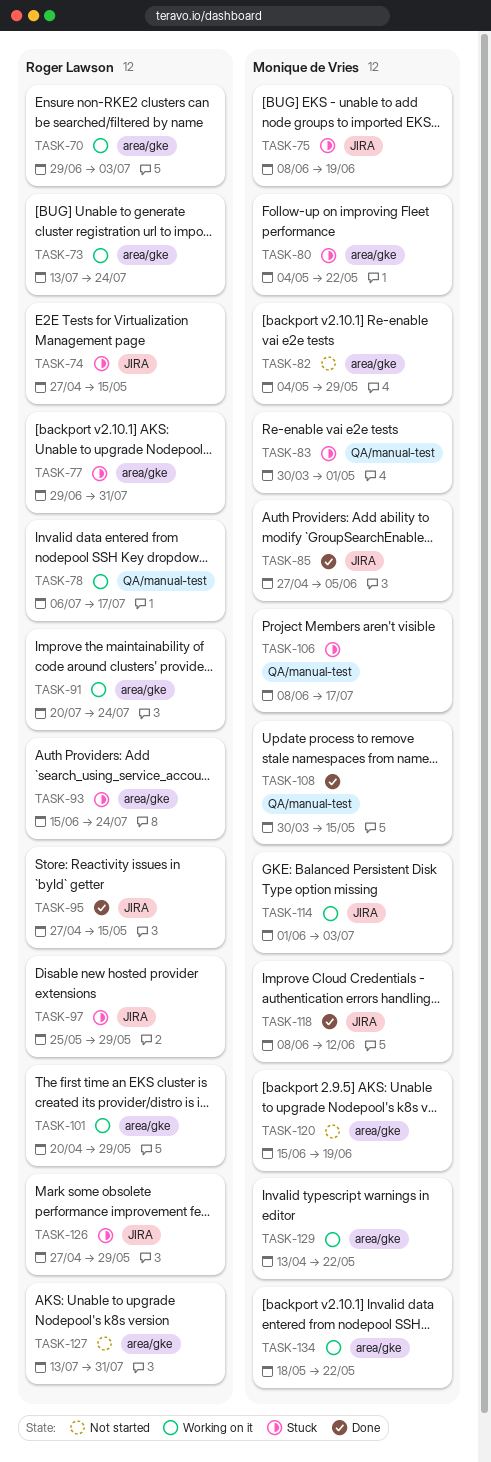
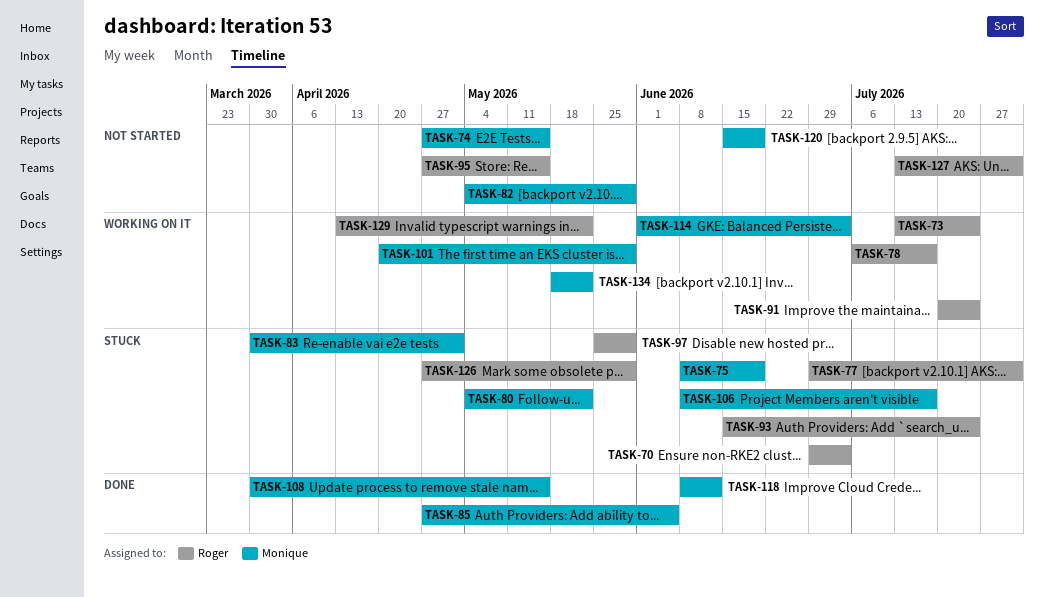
TASK-70, status: Working on it -> Stuck
TASK-74, status: Stuck -> Not started
TASK-74, owner: Roger Lawson -> Monique de Vries
TASK-95, status: Done -> Not started
TASK-101, owner: Roger Lawson -> Monique de Vries
TASK-129, owner: Monique de Vries -> Roger Lawson

